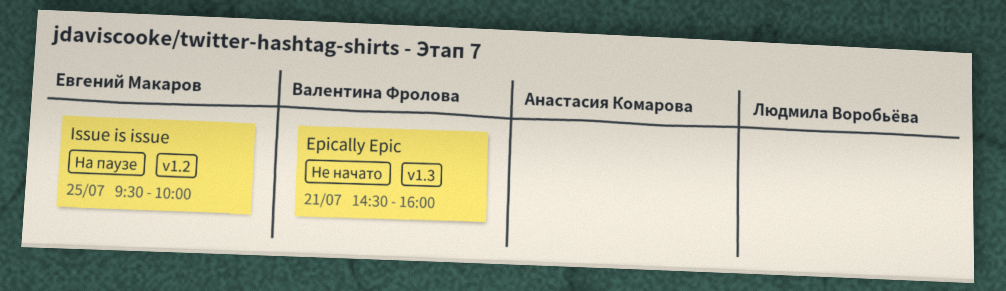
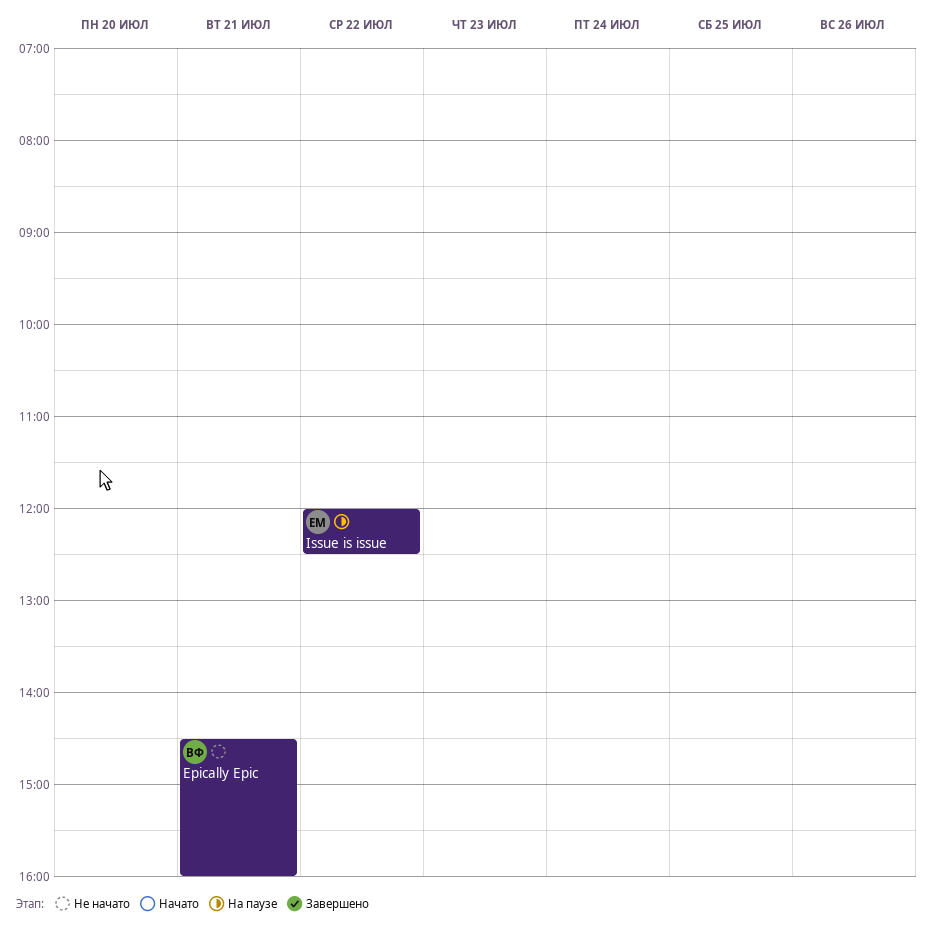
Issue is issue, day: Jul 25 -> Jul 22
Issue is issue, begins: 09:30 -> 12:00
Issue is issue, ends: 10:00 -> 12:30

